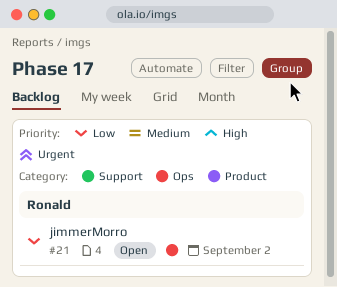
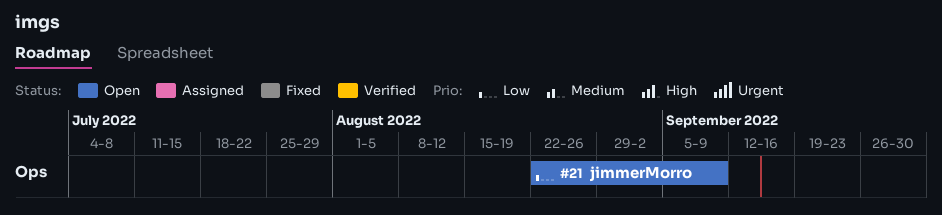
#21, due: Sep 2 -> Sep 9

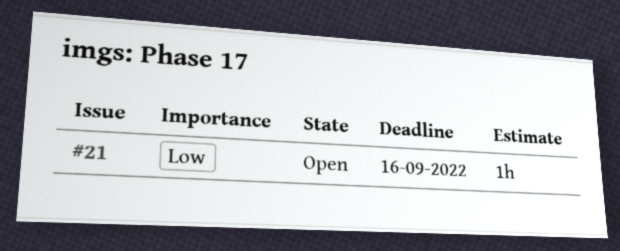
#21, due: Sep 9 -> Sep 16

